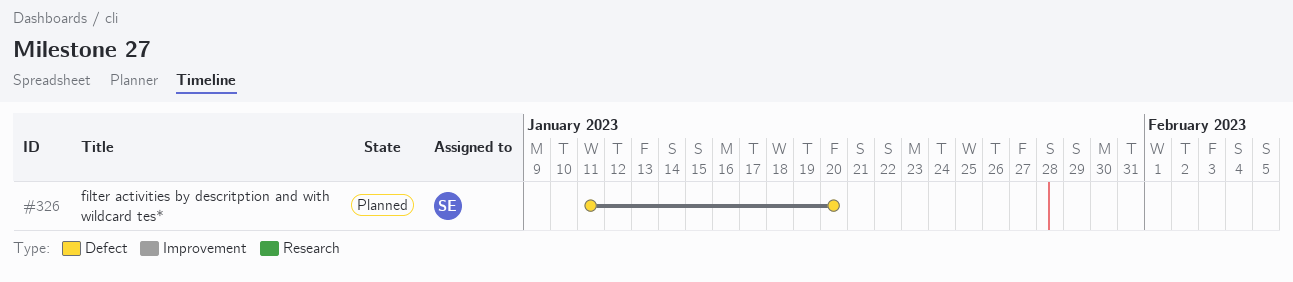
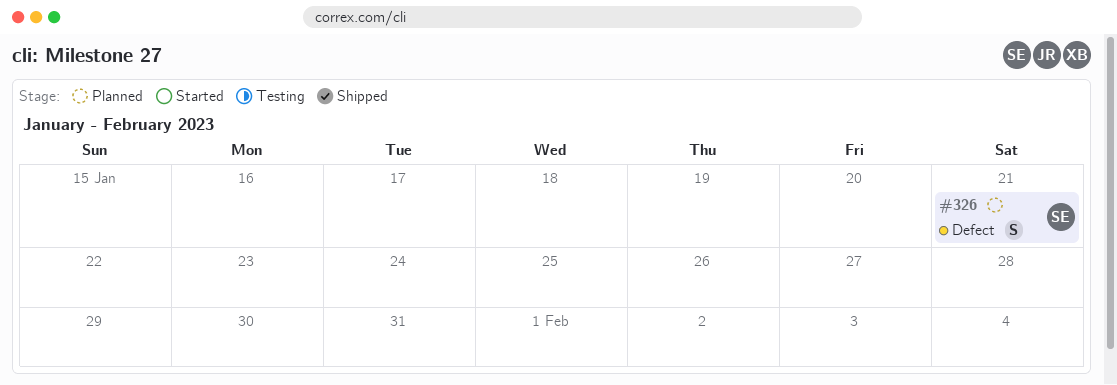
#326, due: Jan 20 -> Jan 21

